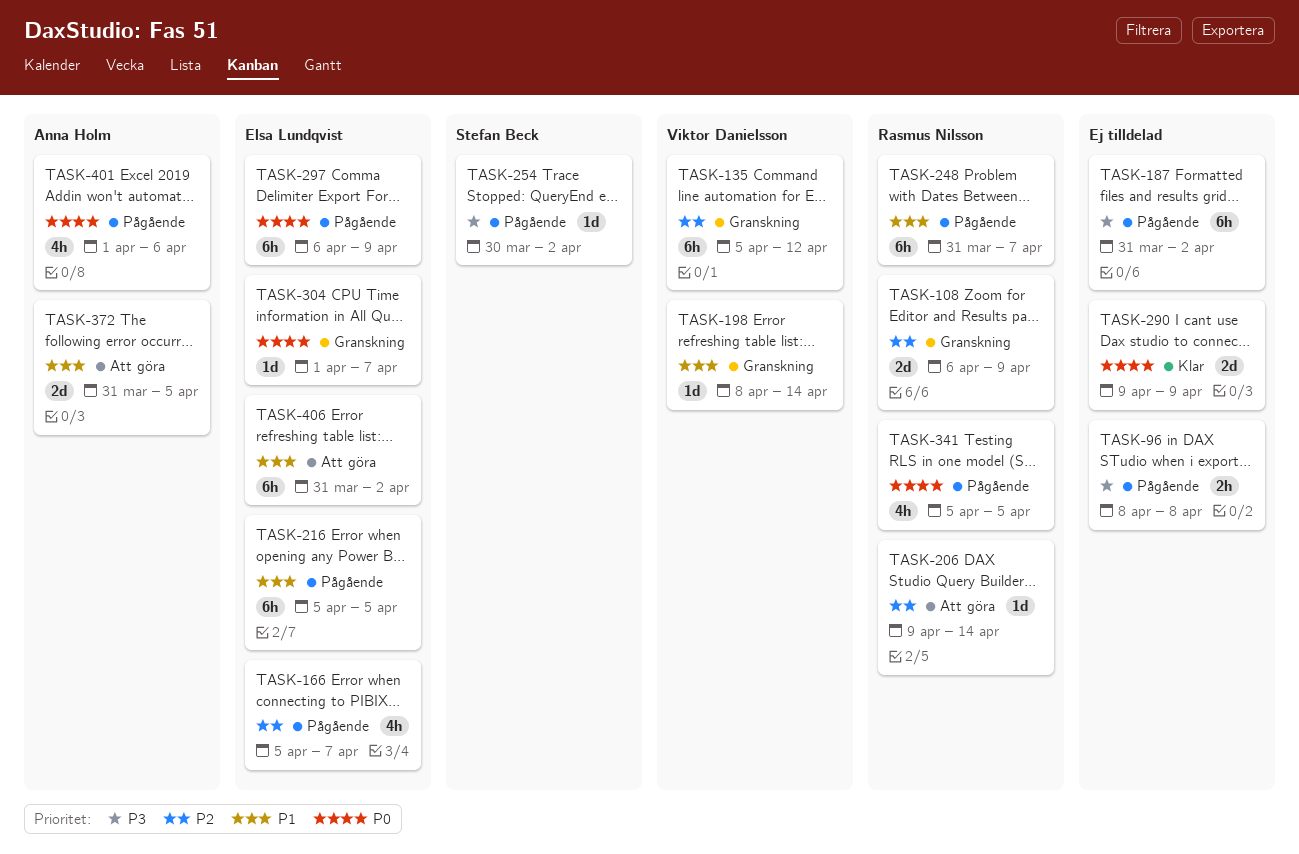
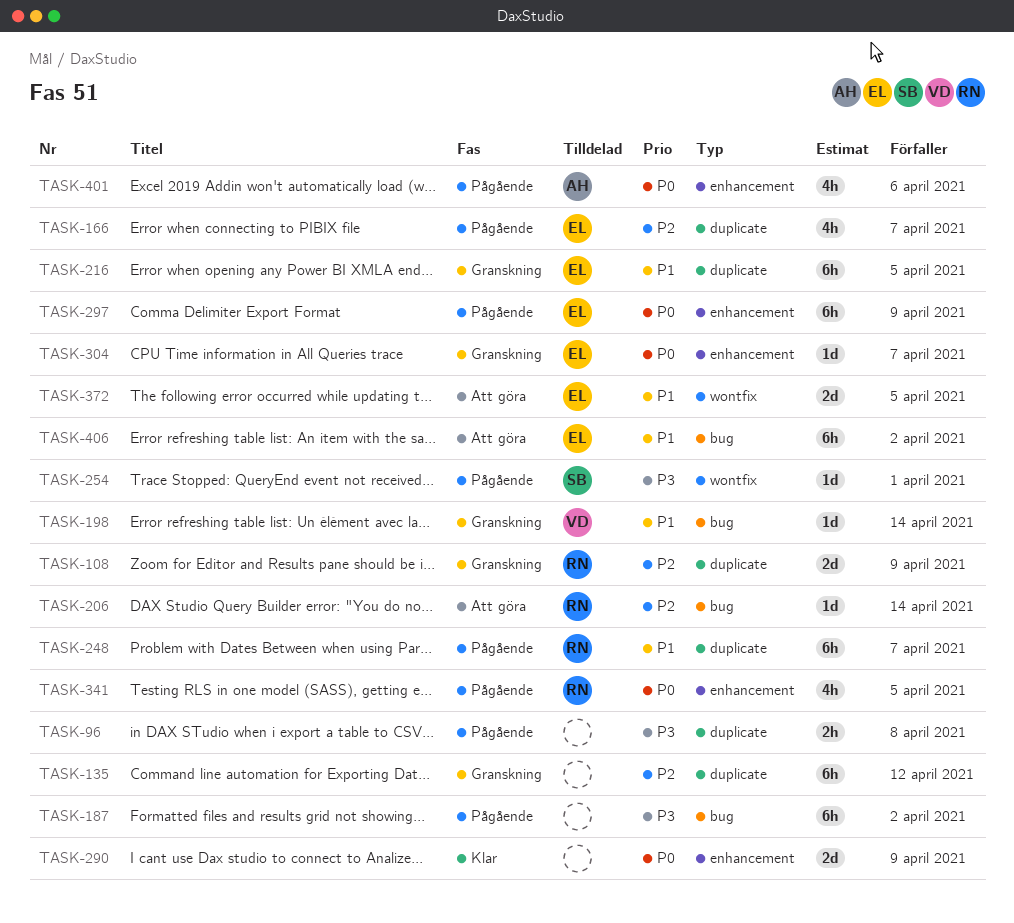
TASK-135, owner: Viktor Danielsson -> none
TASK-216, status: Pågående -> Granskning
TASK-254, due: Apr 2 -> Apr 1
TASK-372, owner: Anna Holm -> Elsa Lundqvist

